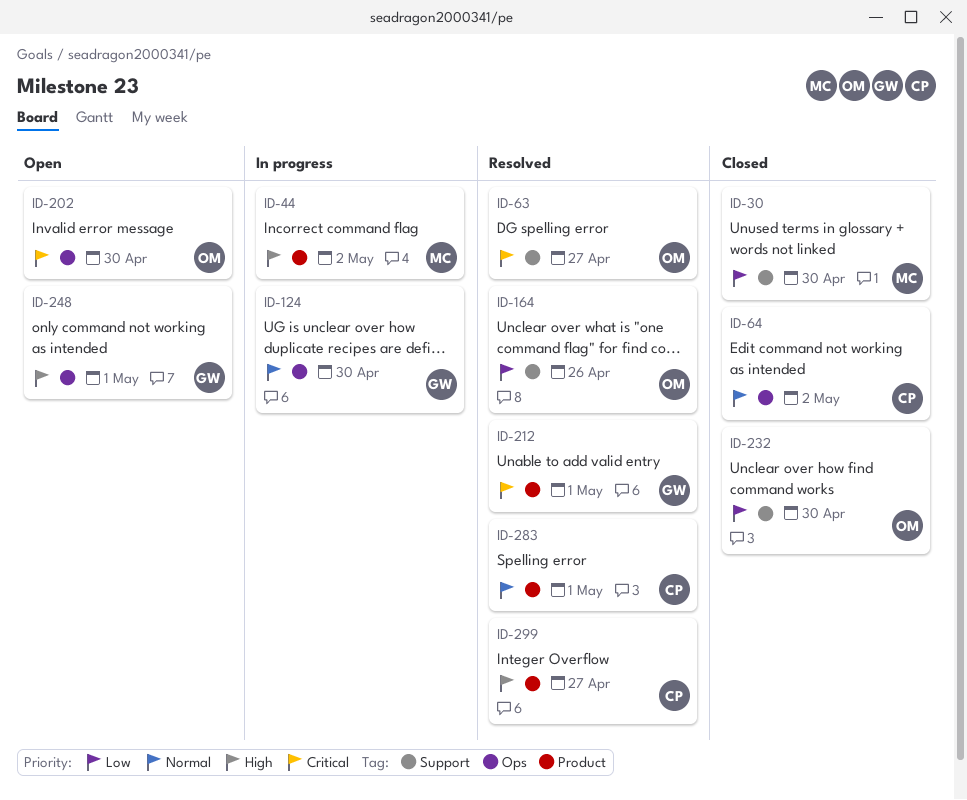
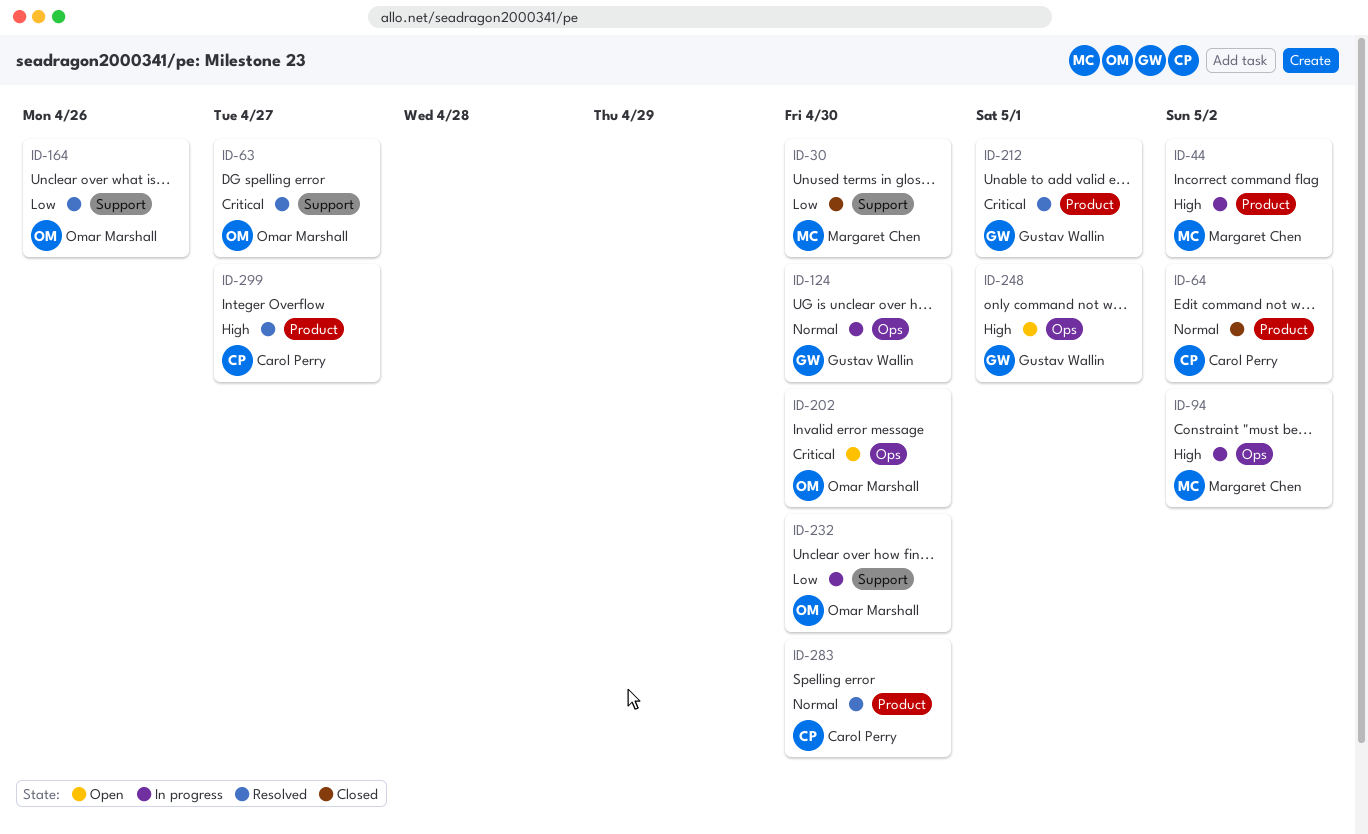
ID-64, label: Ops -> Product
ID-94: none -> present
ID-232, status: Closed -> In progress
ID-283, due: May 1 -> Apr 30

